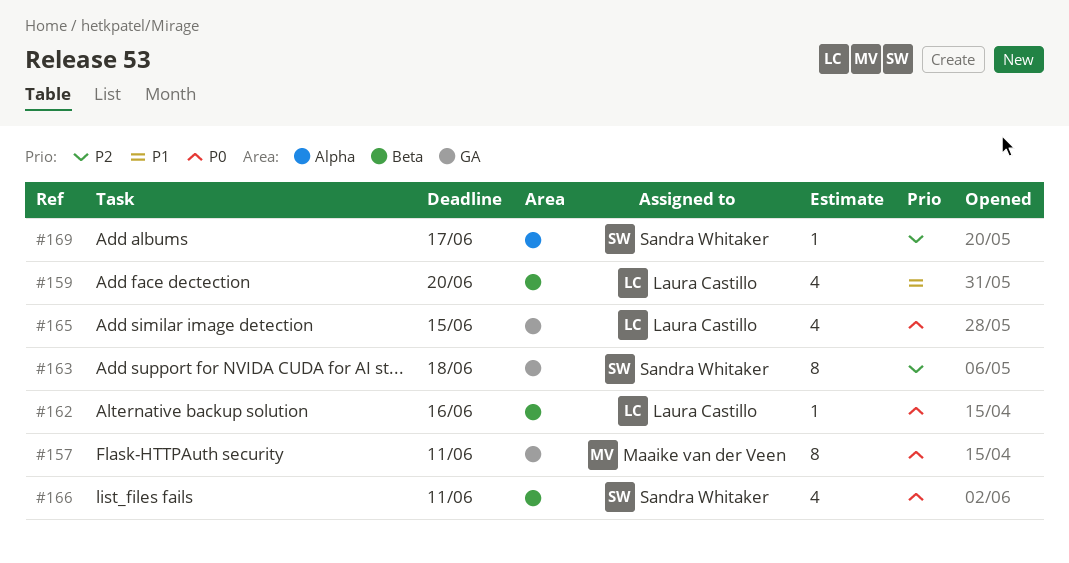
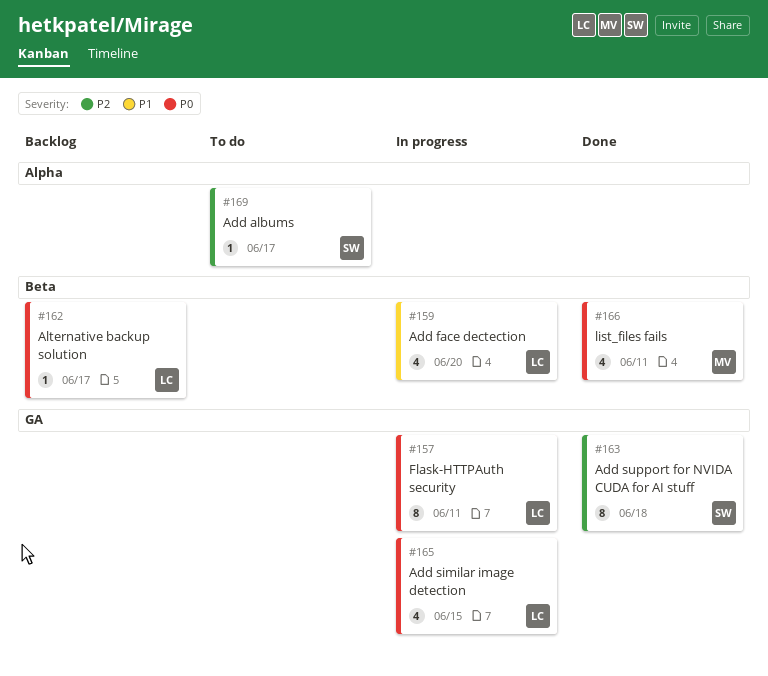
#157, owner: Maaike van der Veen -> Laura Castillo
#162, due: Jun 16 -> Jun 17
#166, owner: Sandra Whitaker -> Maaike van der Veen

